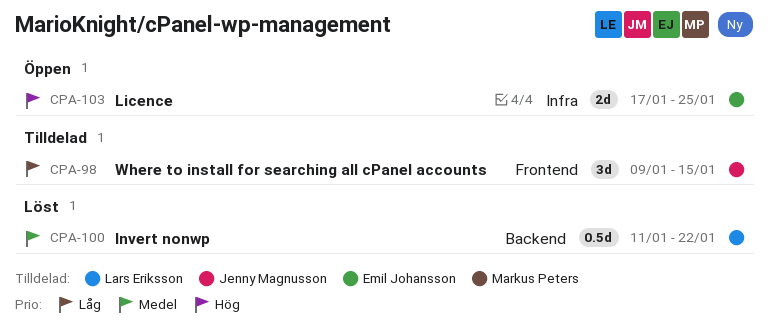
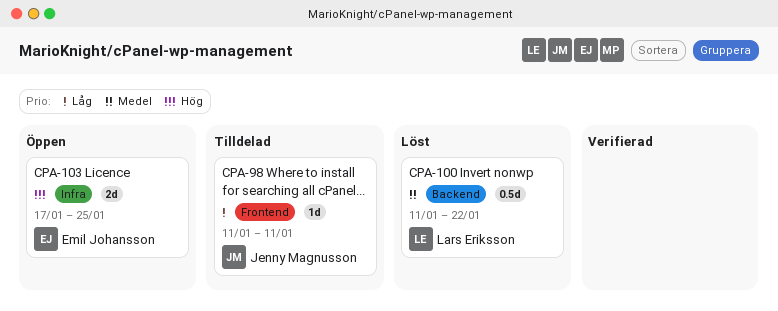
CPA-98, estimate: 3d -> 1d
CPA-98, start: Jan 9 -> Jan 11
CPA-98, due: Jan 15 -> Jan 11

